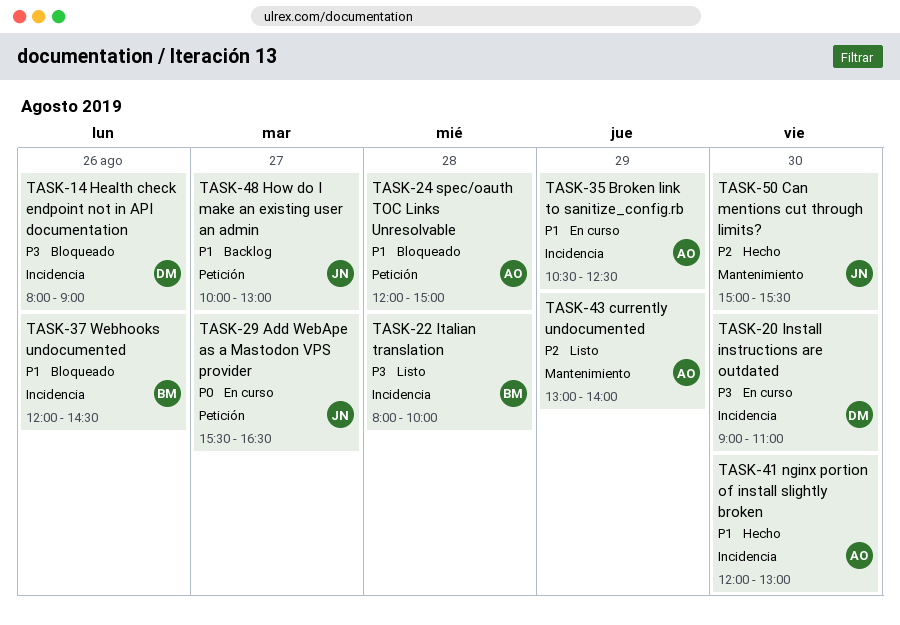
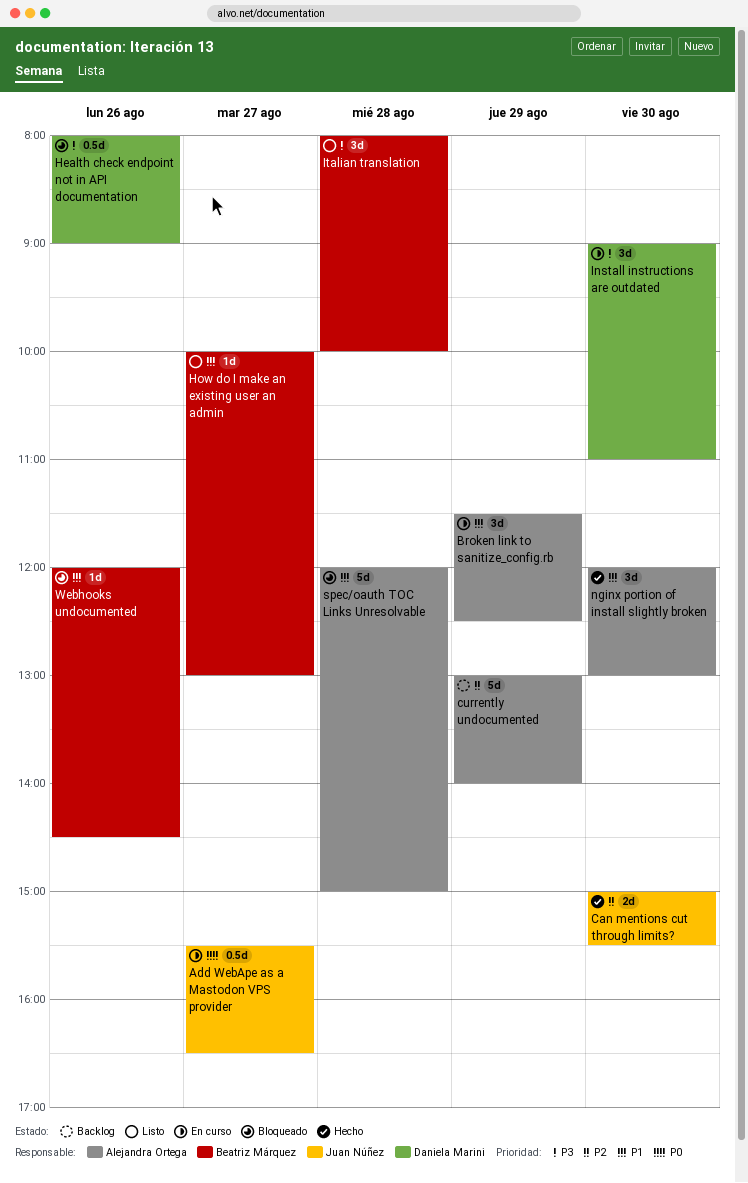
Broken link to sanitize_config.rb, begins: 10:30 -> 11:30
currently undocumented, status: Listo -> Backlog
How do I make an existing user an admin, status: Backlog -> Listo
How do I make an existing user an admin, owner: Juan Núñez -> Beatriz Márquez

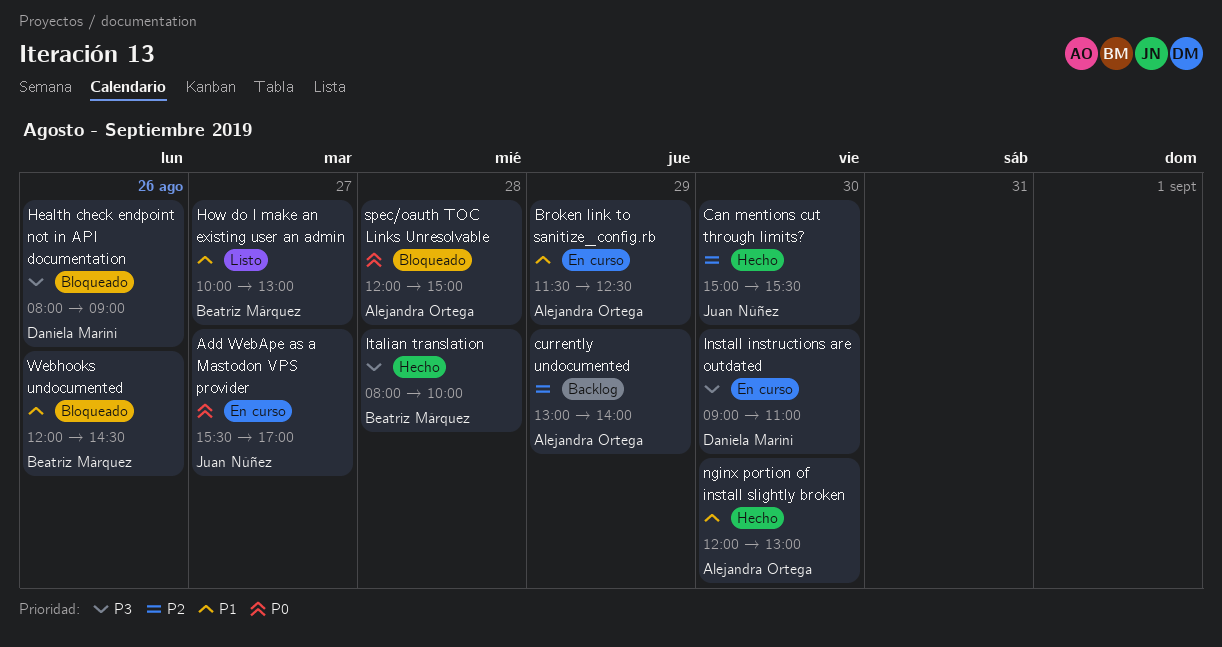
Add WebApe as a Mastodon VPS provider, ends: 16:30 -> 17:00
Italian translation, status: Listo -> Hecho
spec/oauth TOC Links Unresolvable, priority: P1 -> P0

